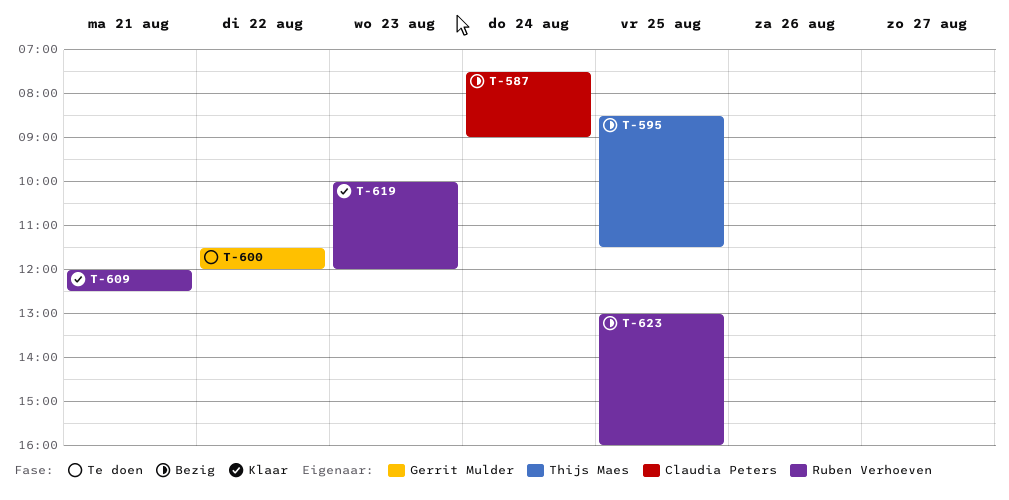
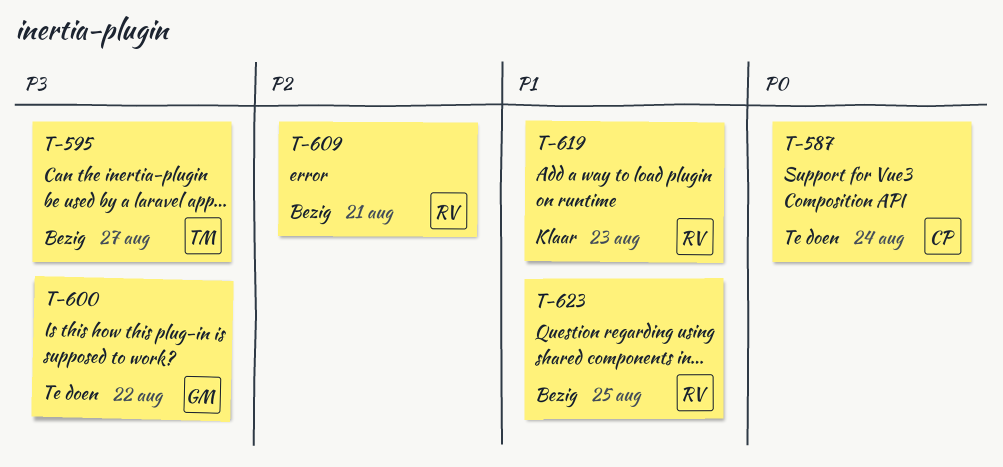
T-587, status: Bezig -> Te doen
T-595, day: Aug 25 -> Aug 27
T-609, status: Klaar -> Bezig

